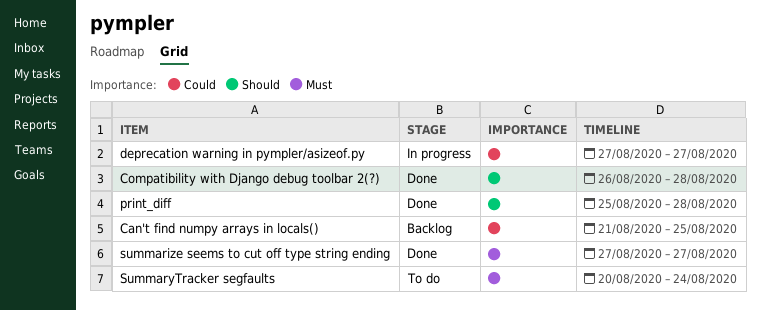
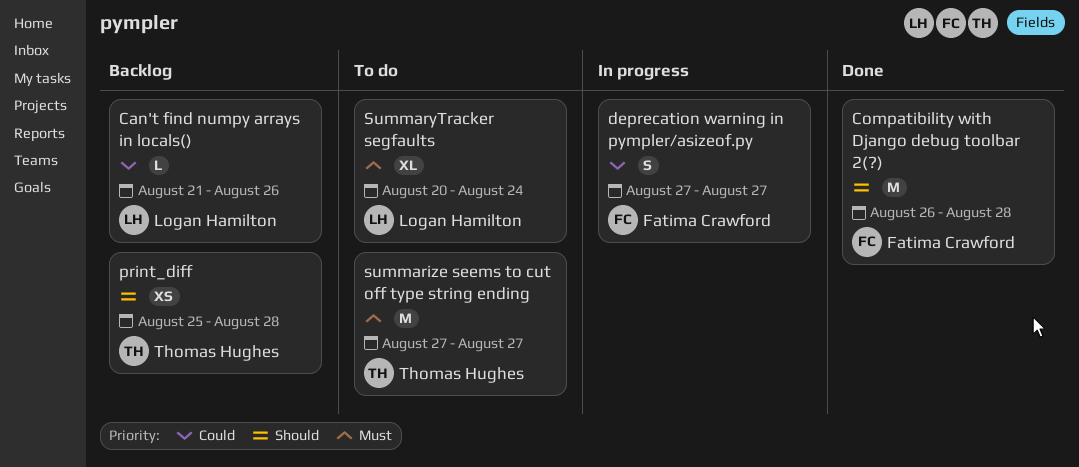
Can't find numpy arrays in locals(), due: Aug 25 -> Aug 26
print_diff, status: Done -> Backlog
summarize seems to cut off type string ending, status: Done -> To do

